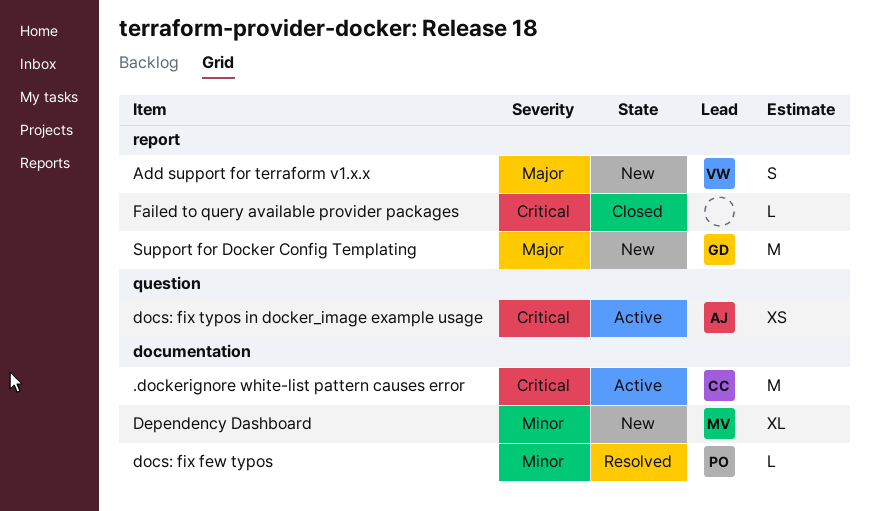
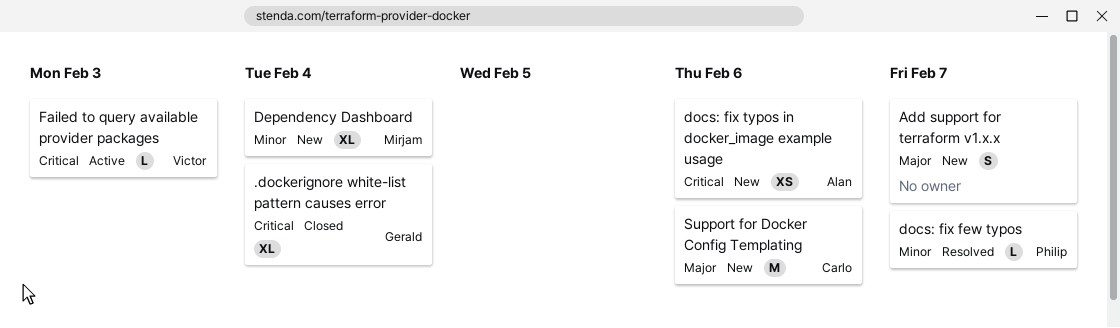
.dockerignore white-list pattern causes error, status: Active -> Closed
.dockerignore white-list pattern causes error, owner: Carlo -> Gerald
.dockerignore white-list pattern causes error, estimate: M -> XL
Add support for terraform v1.x.x, owner: Victor -> none
docs: fix typos in docker_image example usage, status: Active -> New
Failed to query available provider packages, status: Closed -> Active
Failed to query available provider packages, owner: none -> Victor
Support for Docker Config Templating, owner: Gerald -> Carlo

